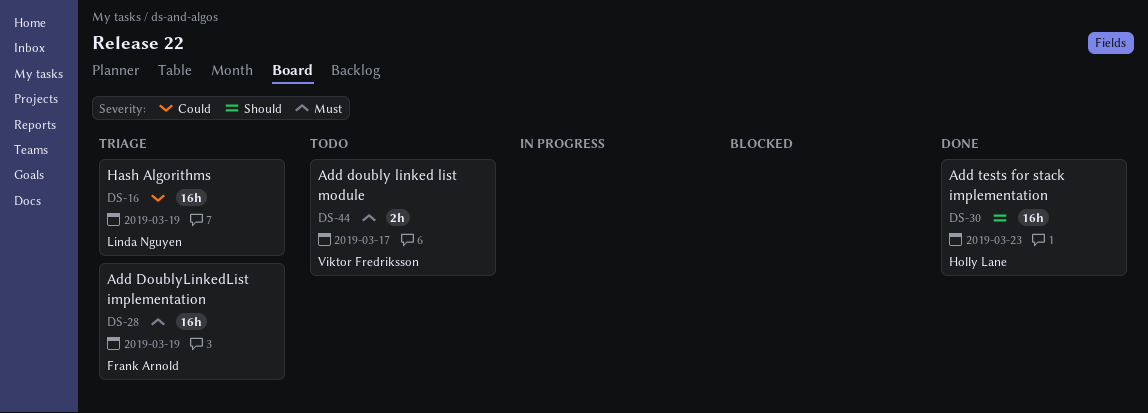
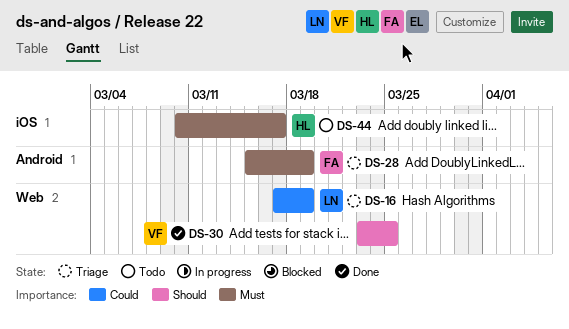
DS-30, owner: Holly Lane -> Viktor Fredriksson
DS-30, due: Mar 23 -> Mar 25
DS-44, owner: Viktor Fredriksson -> Holly Lane

